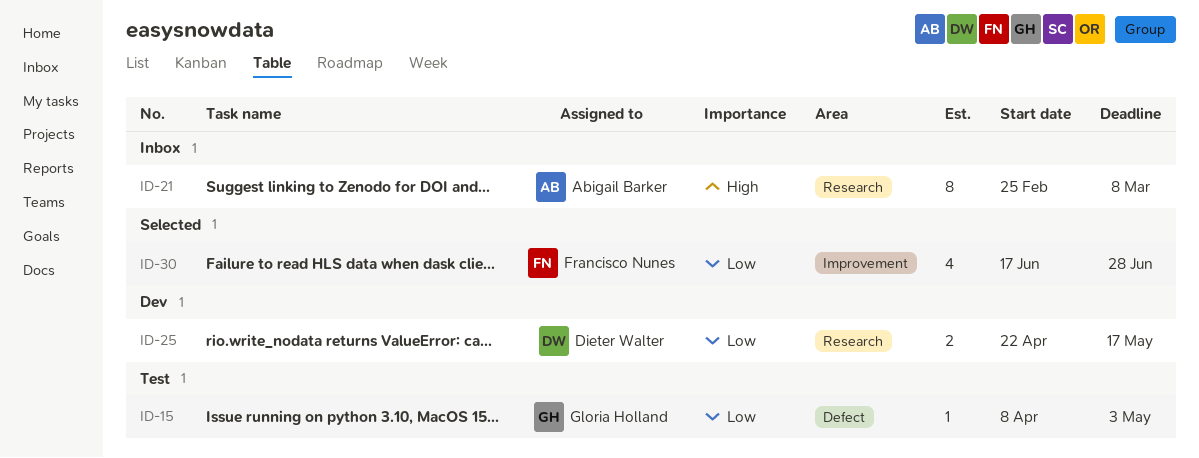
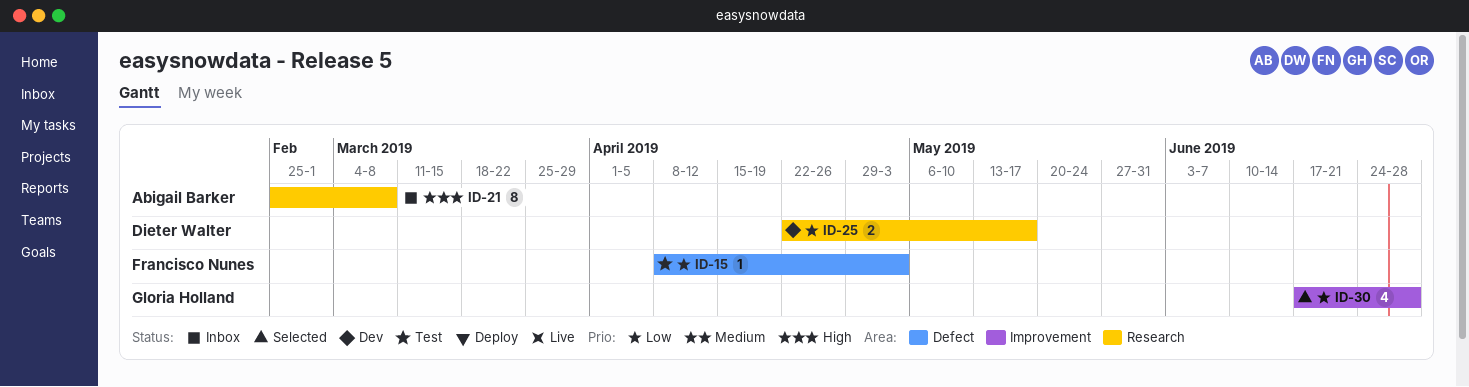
ID-15, owner: Gloria Holland -> Francisco Nunes
ID-30, owner: Francisco Nunes -> Gloria Holland

